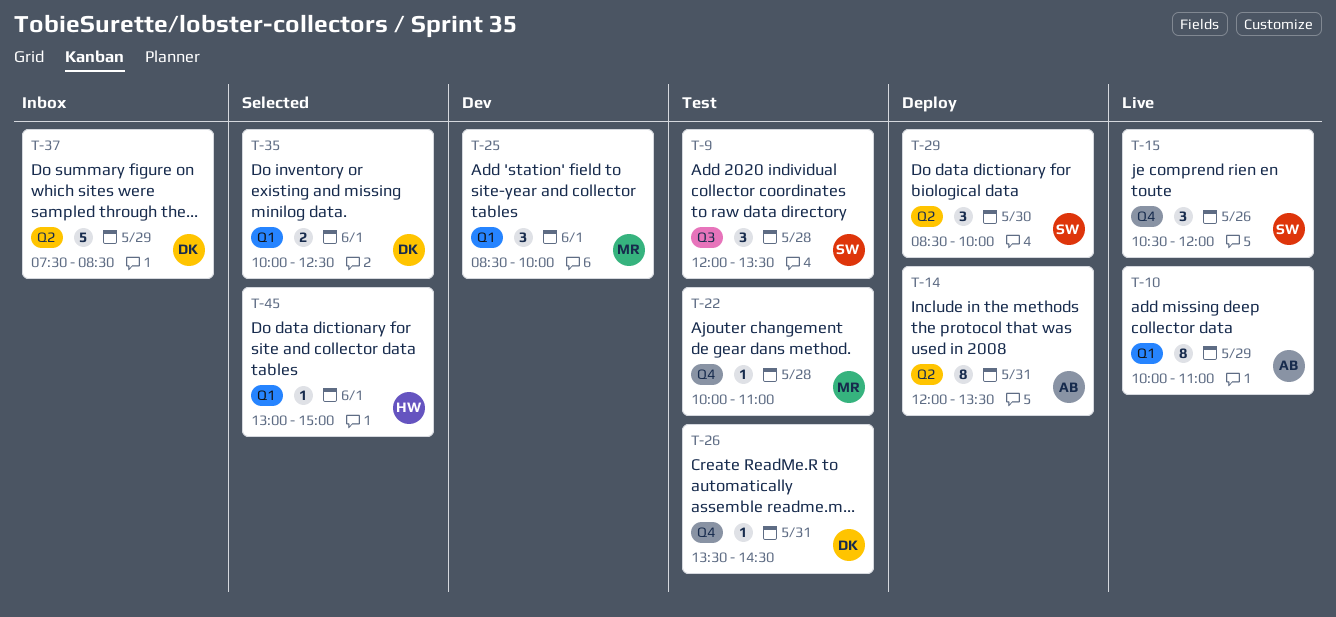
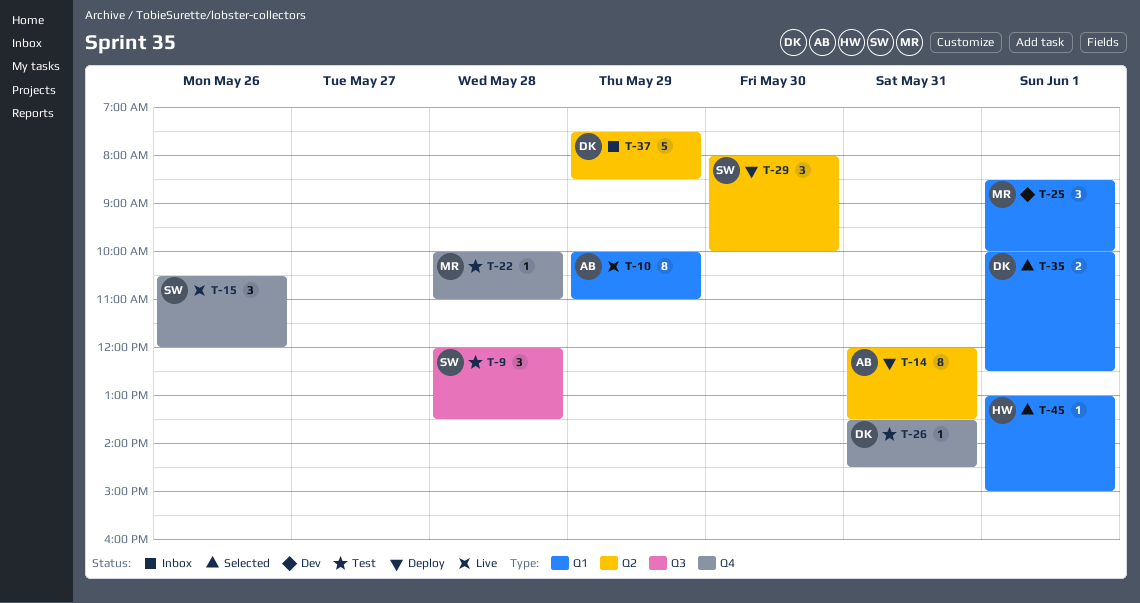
T-29, begins: 08:30 -> 08:00

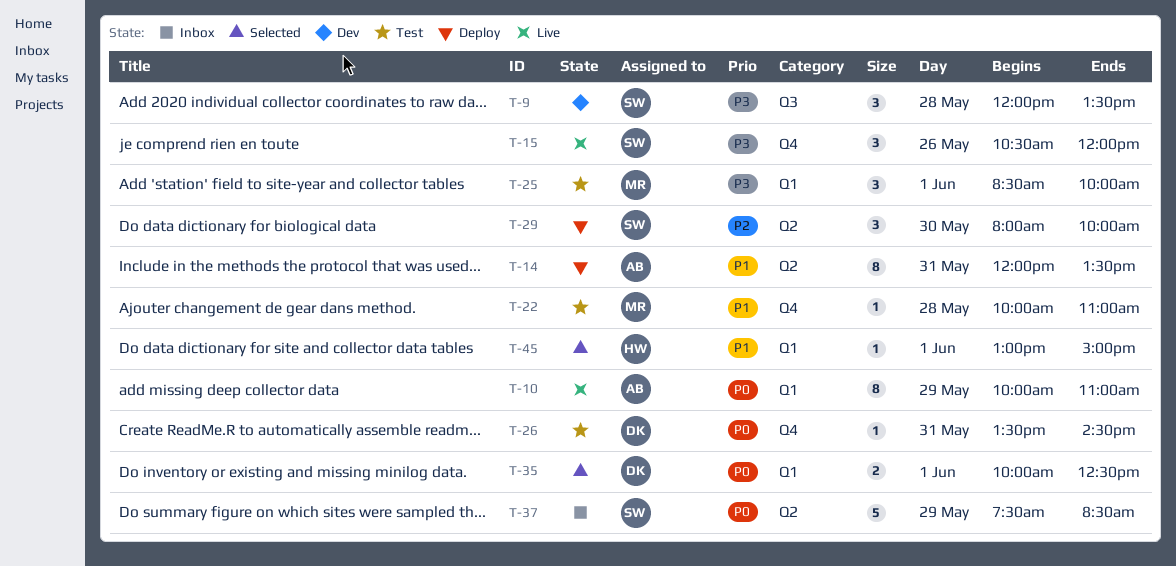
T-9, status: Test -> Dev
T-25, status: Dev -> Test
T-37, owner: DK -> SW

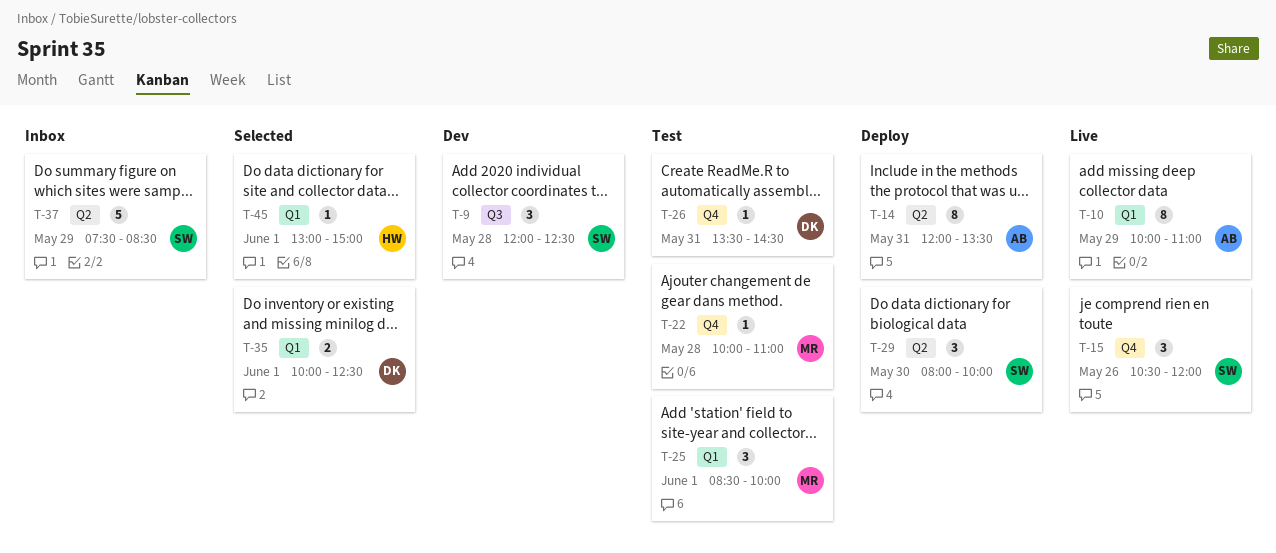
T-9, ends: 13:30 -> 12:30

